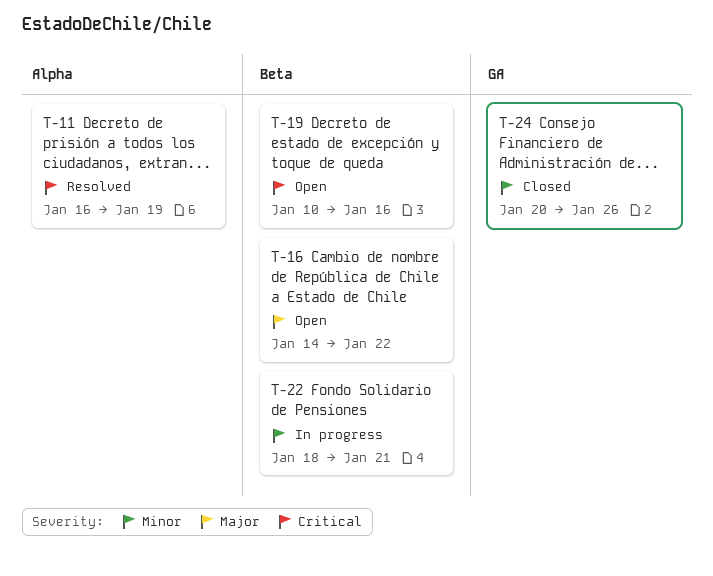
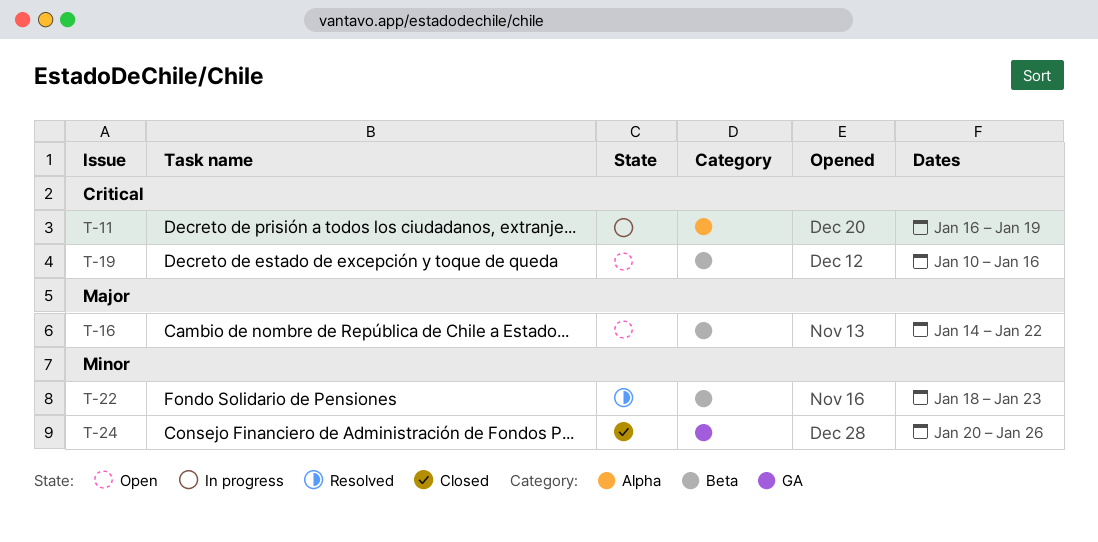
T-11, status: Resolved -> In progress
T-22, status: In progress -> Resolved
T-22, due: Jan 21 -> Jan 23

